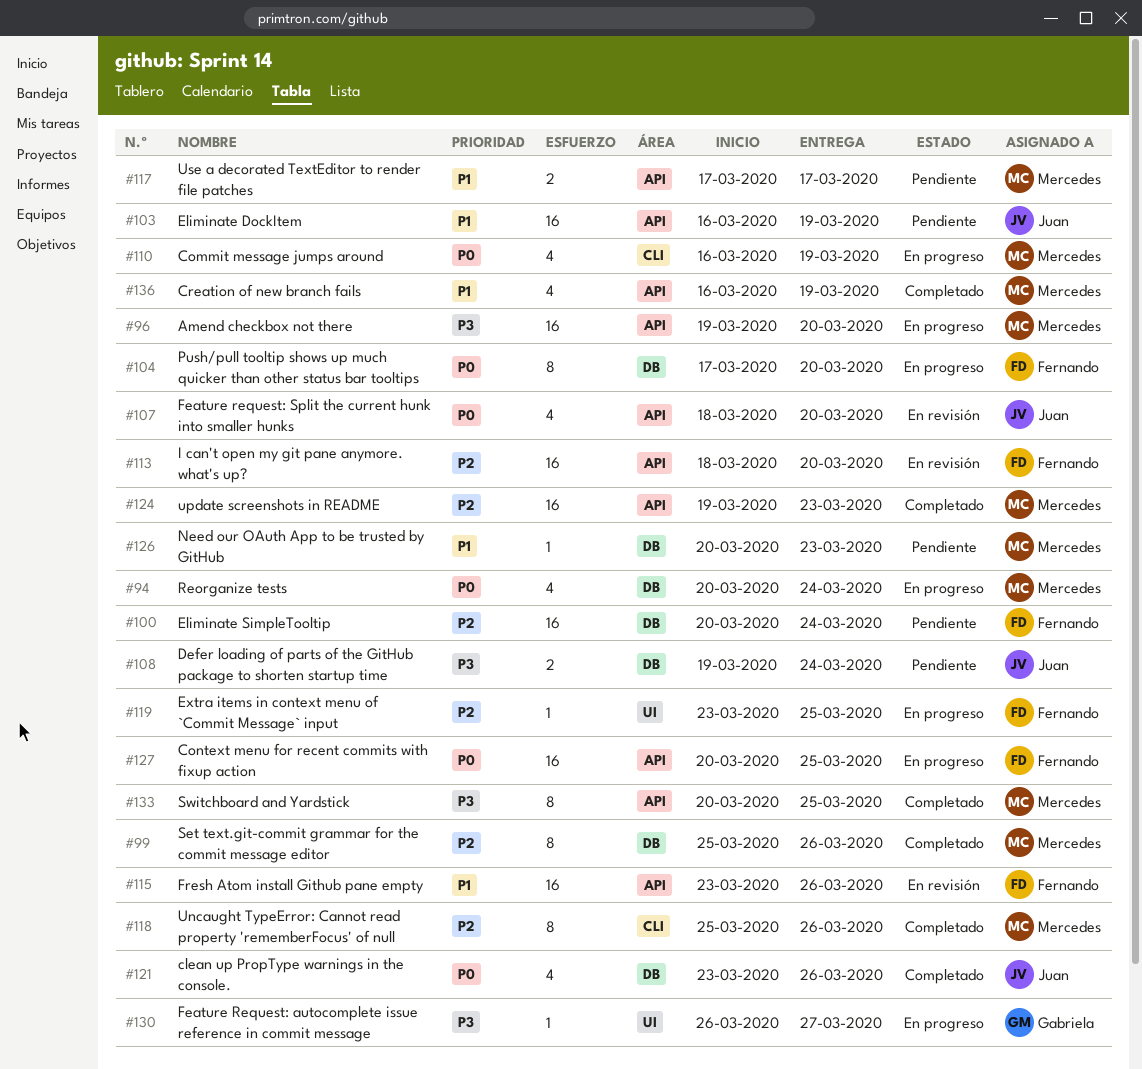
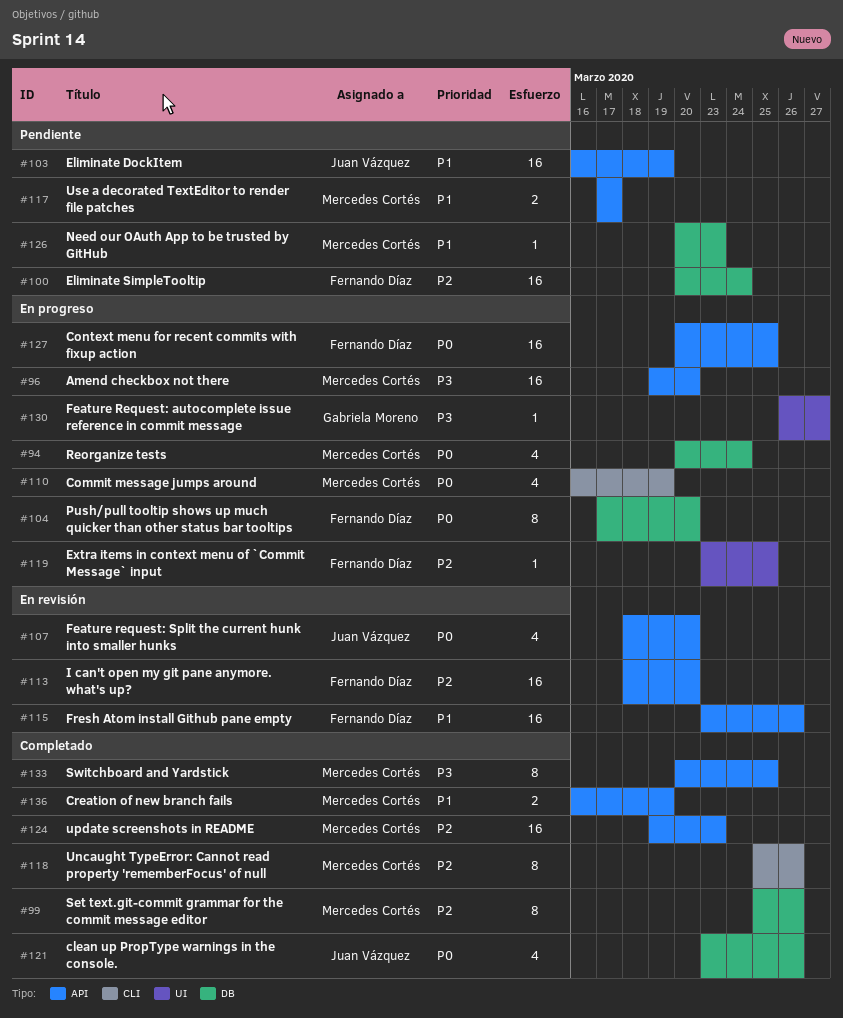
#108: present -> none
#136, estimate: 4 -> 2

